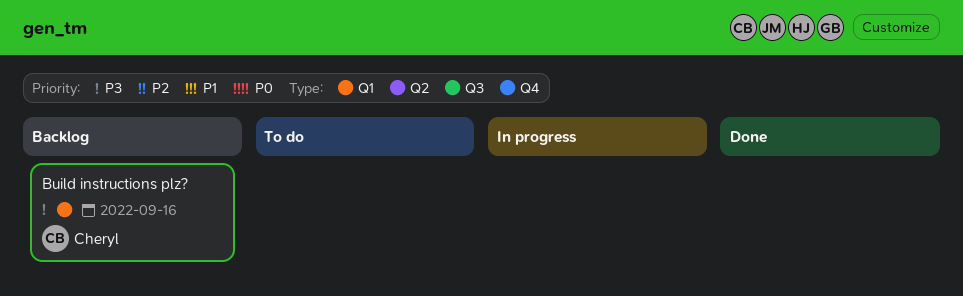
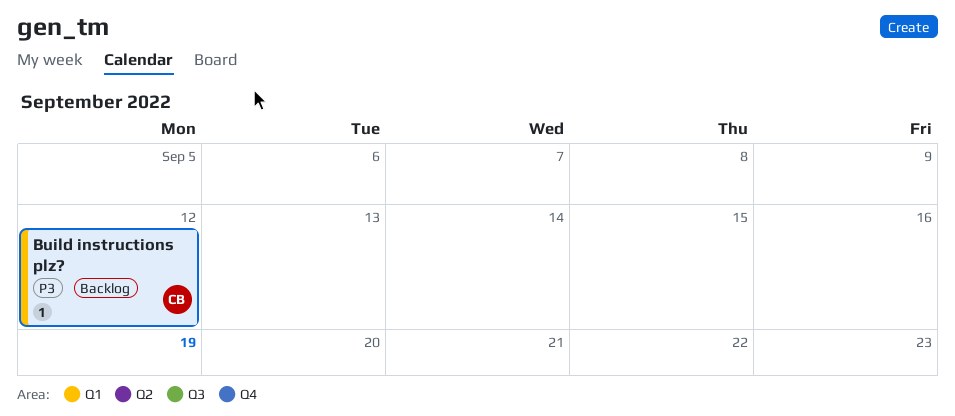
Build instructions plz?, due: Sep 16 -> Sep 12

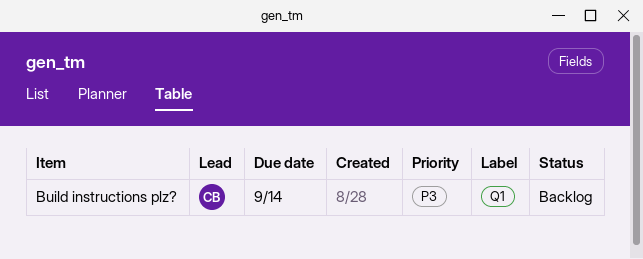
Build instructions plz?, due: Sep 12 -> Sep 14

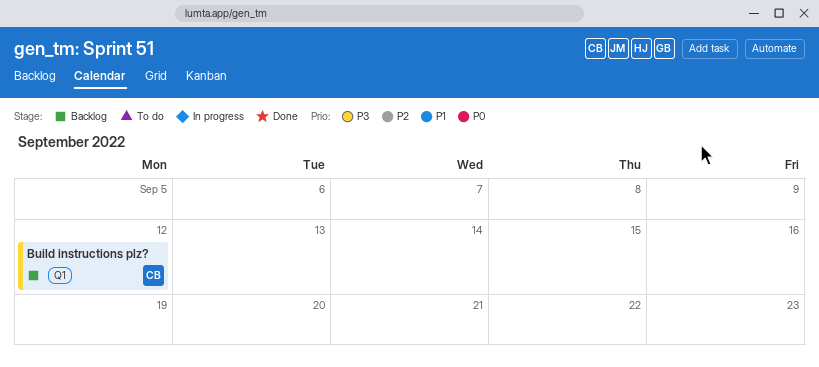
Build instructions plz?, due: Sep 14 -> Sep 12

